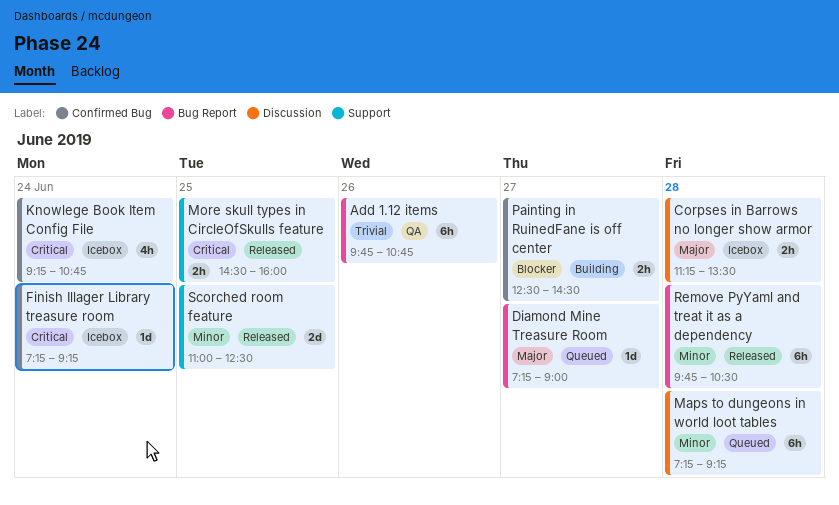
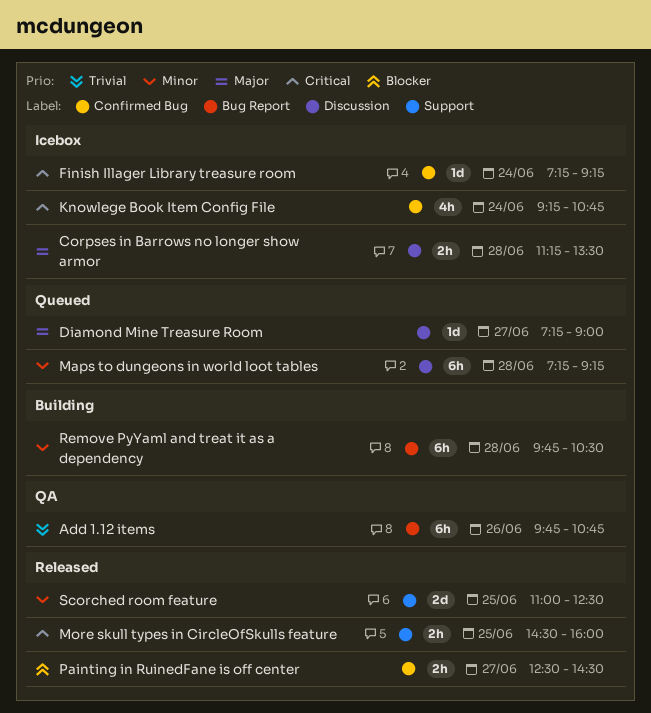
Diamond Mine Treasure Room, label: Bug Report -> Discussion
Painting in RuinedFane is off center, status: Building -> Released
Remove PyYaml and treat it as a dependency, status: Released -> Building

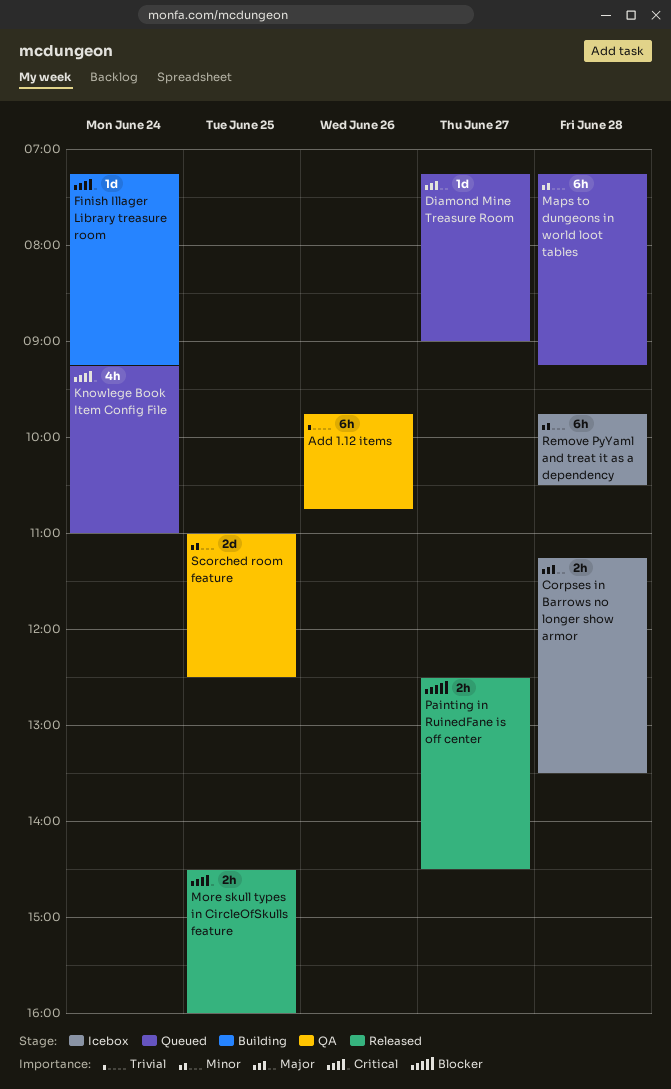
Finish Illager Library treasure room, status: Icebox -> Building
Knowlege Book Item Config File, status: Icebox -> Queued
Knowlege Book Item Config File, ends: 10:45 -> 11:00
Remove PyYaml and treat it as a dependency, status: Building -> Icebox
Scorched room feature, status: Released -> QA

